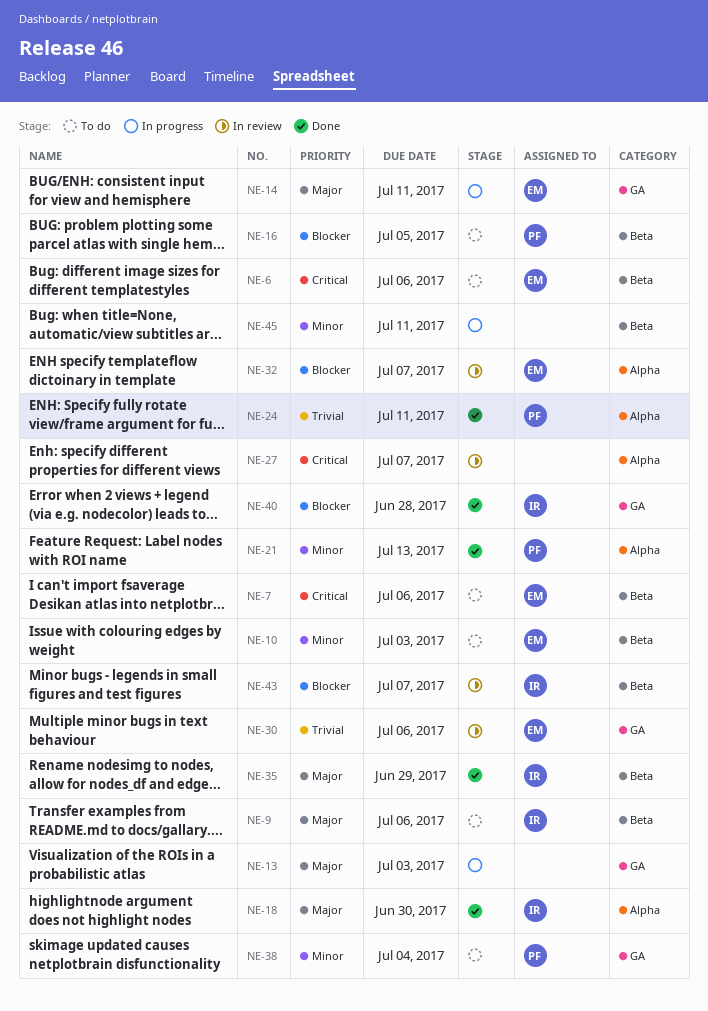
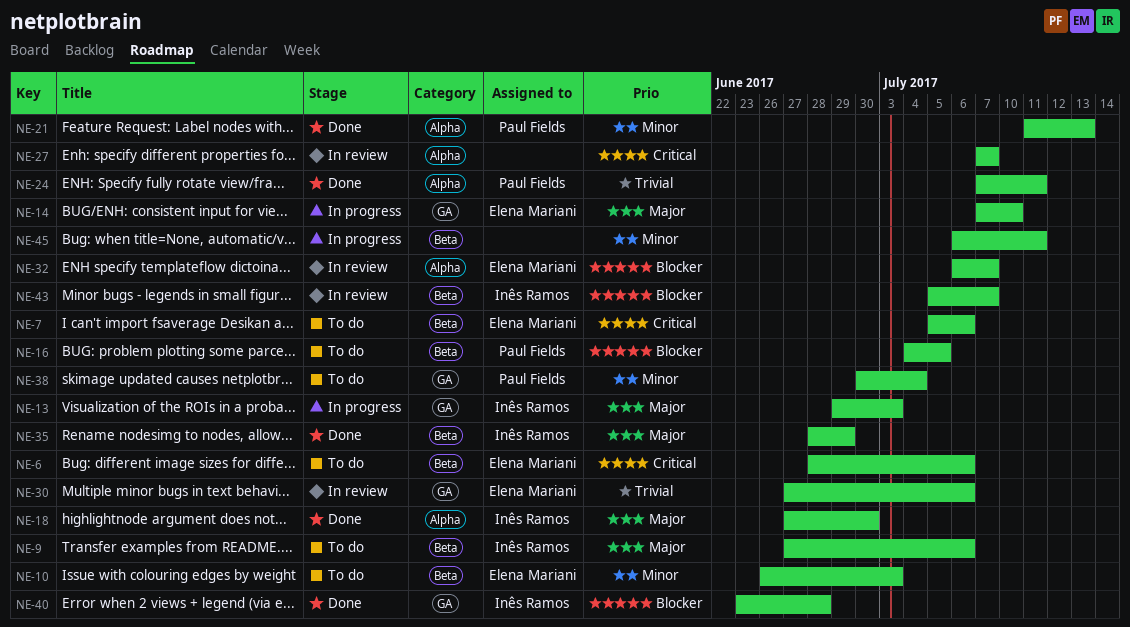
NE-13, owner: none -> Inês Ramos
NE-14, due: Jul 11 -> Jul 10

